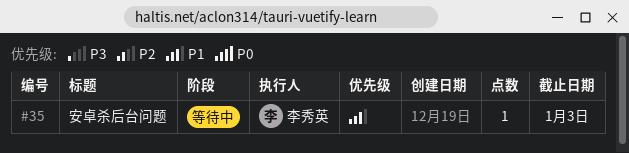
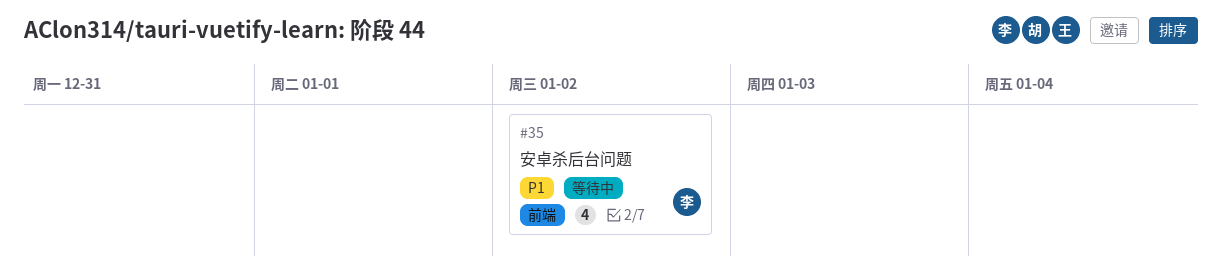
#35, estimate: 1 -> 4
#35, due: Jan 3 -> Jan 2

